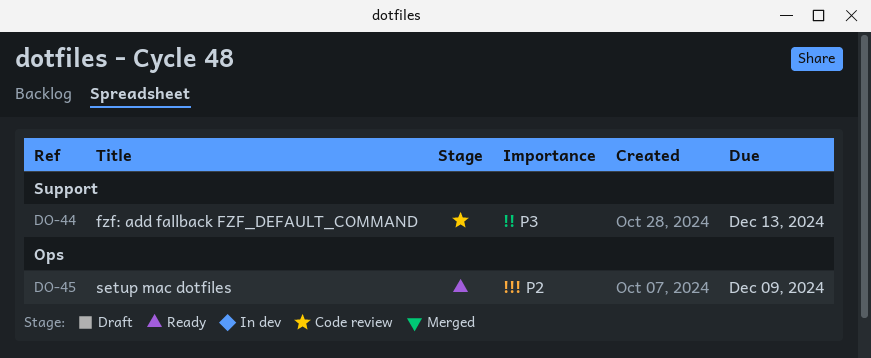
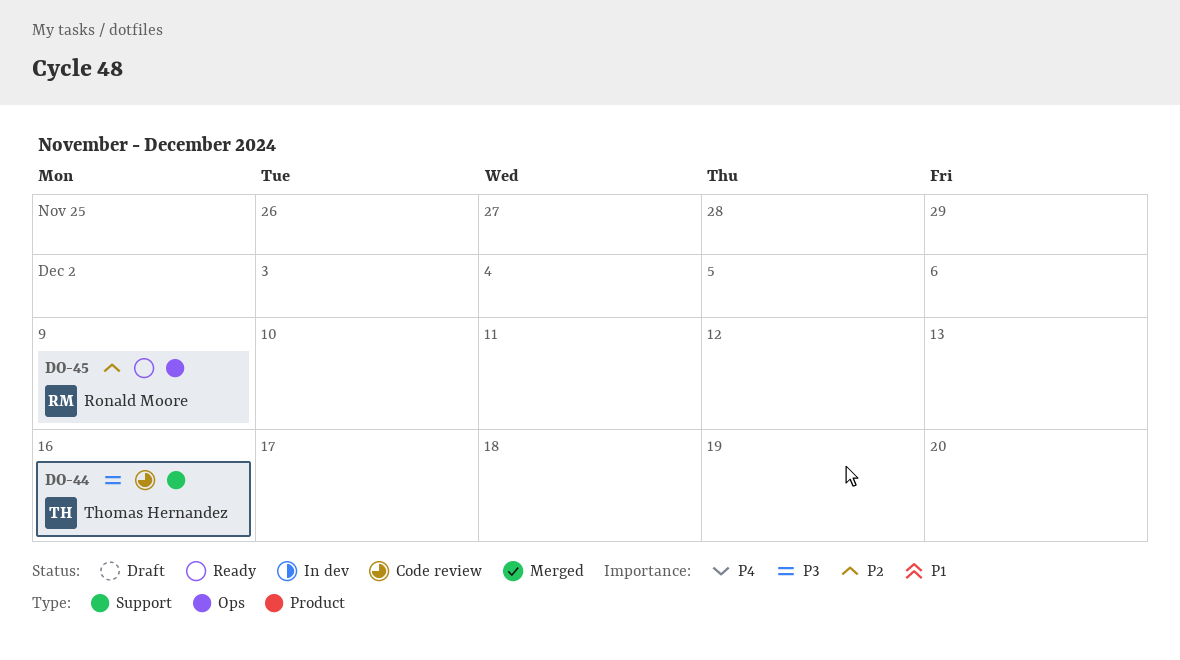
DO-44, due: Dec 13 -> Dec 16

